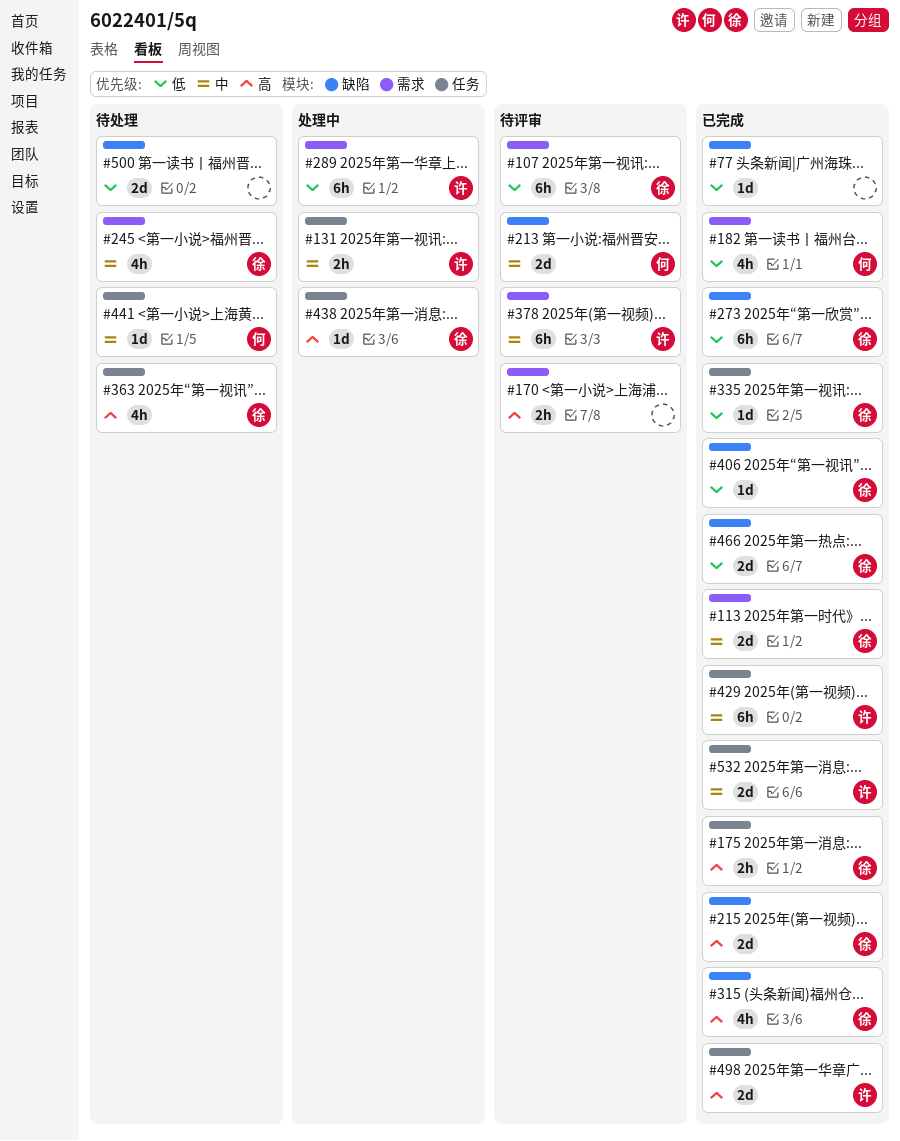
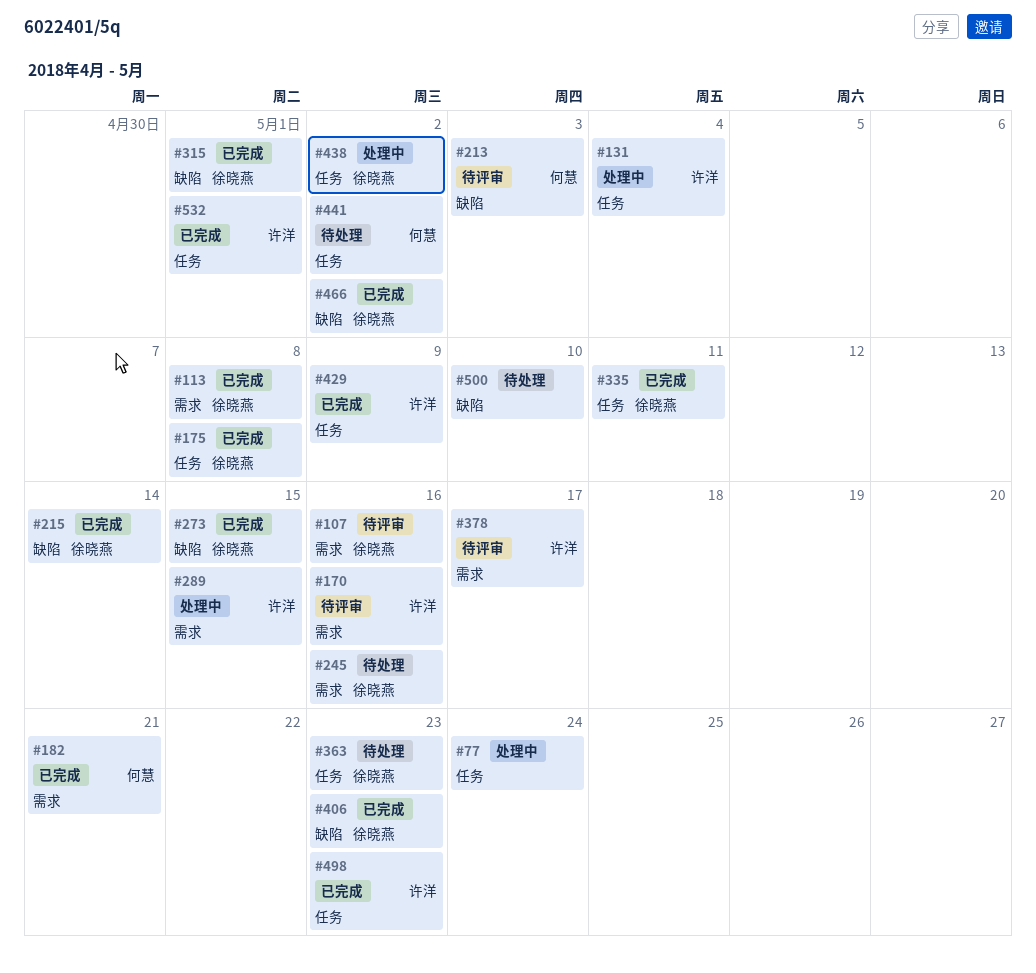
#77, status: 已完成 -> 处理中
#77, label: 缺陷 -> 任务
#170, owner: none -> 许洋

